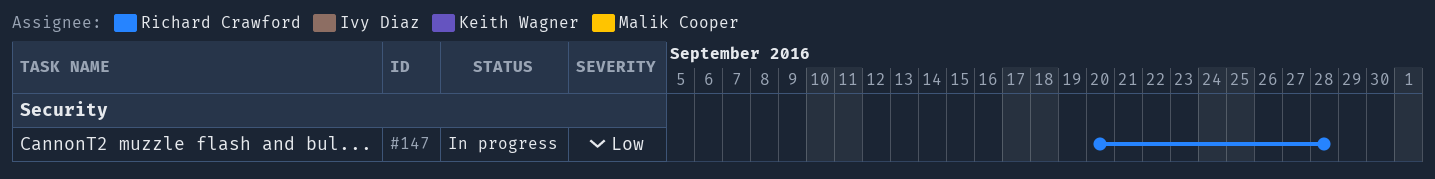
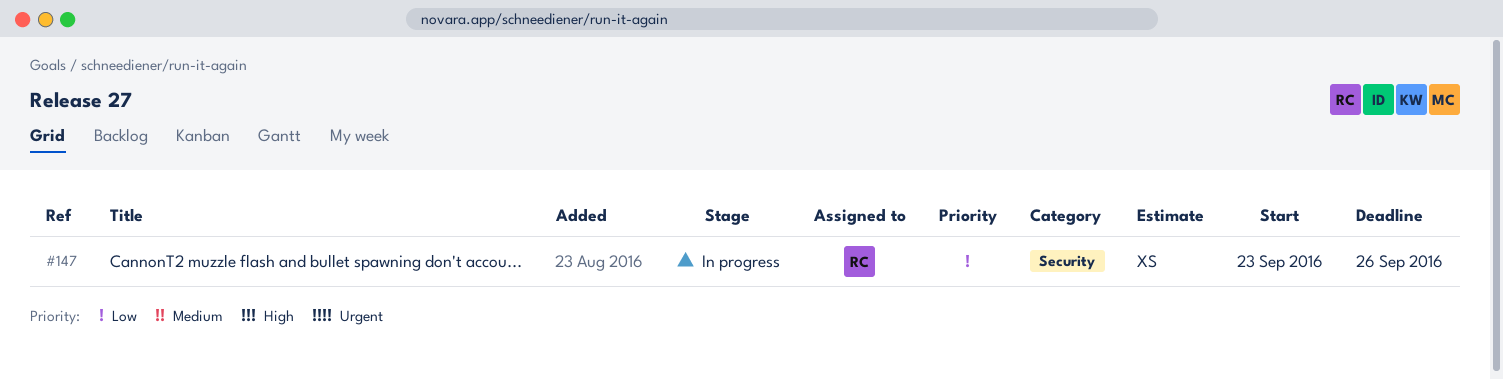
#147, start: Sep 20 -> Sep 23
#147, due: Sep 28 -> Sep 26

